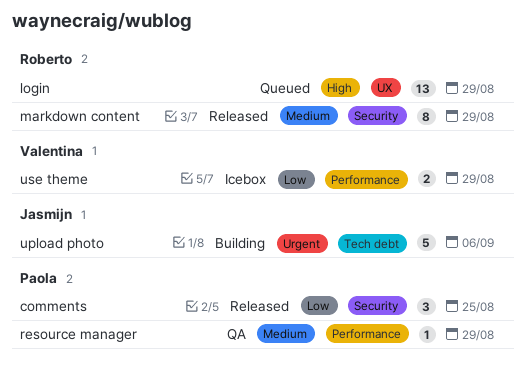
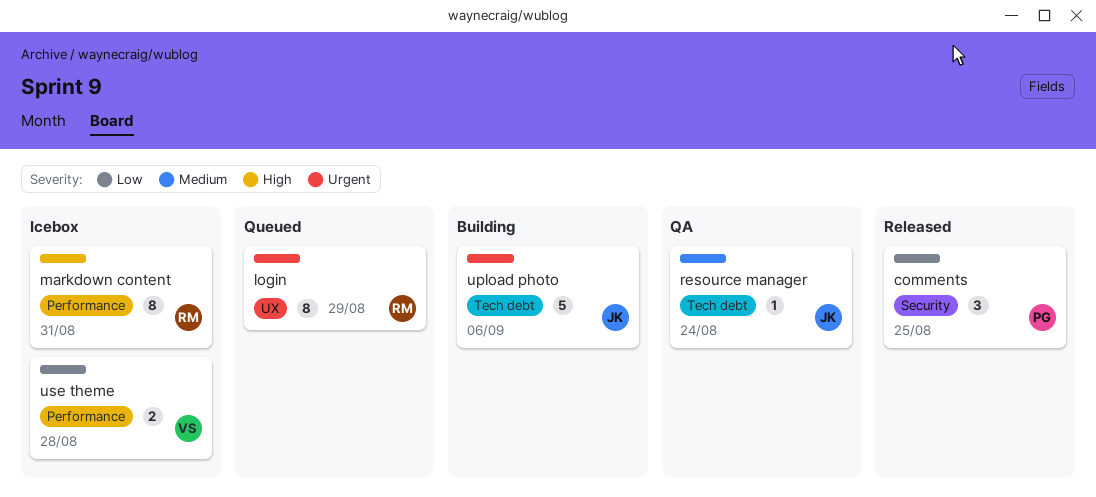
login, priority: High -> Urgent
login, estimate: 13 -> 8
markdown content, status: Released -> Icebox
markdown content, priority: Medium -> High
markdown content, label: Security -> Performance
markdown content, due: Aug 29 -> Aug 31
resource manager, owner: Paola -> Jasmijn
resource manager, label: Performance -> Tech debt
resource manager, due: Aug 29 -> Aug 24
use theme, due: Aug 29 -> Aug 28

